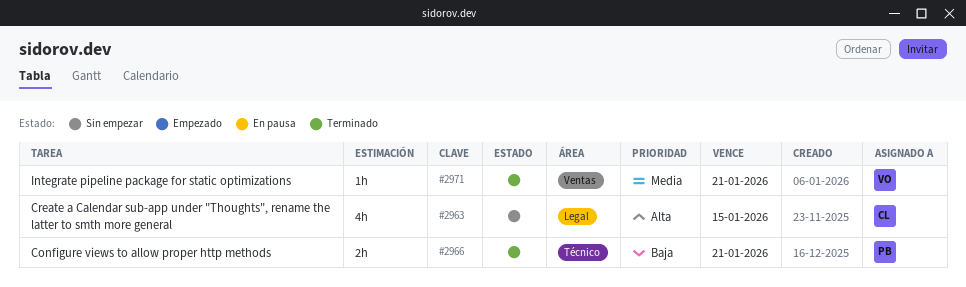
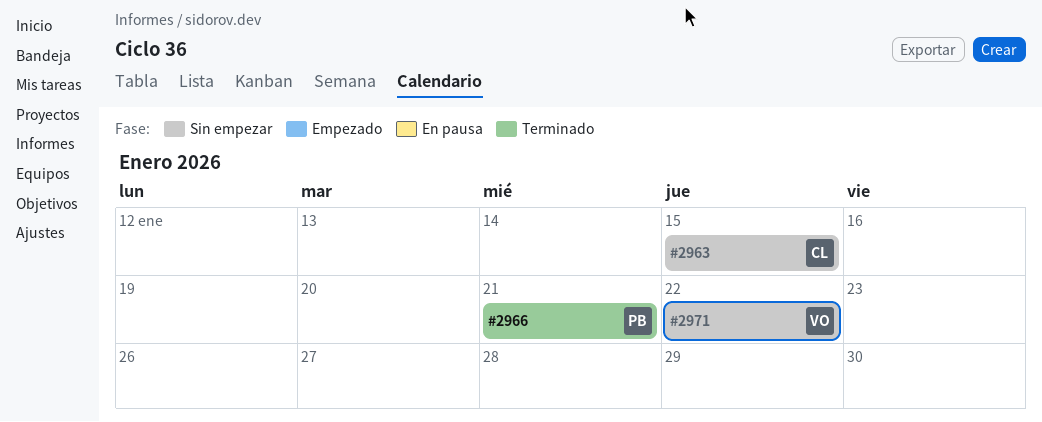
#2971, status: Terminado -> Sin empezar
#2971, due: Jan 21 -> Jan 22

